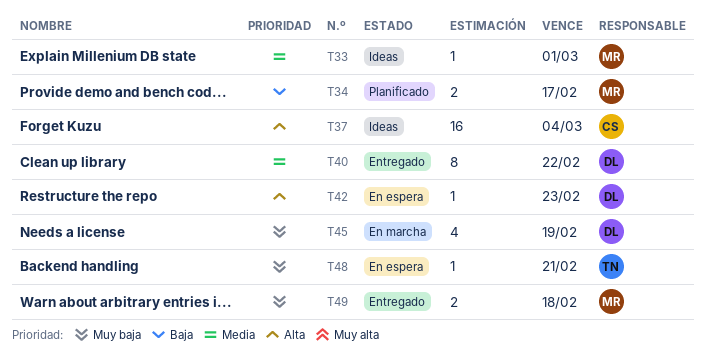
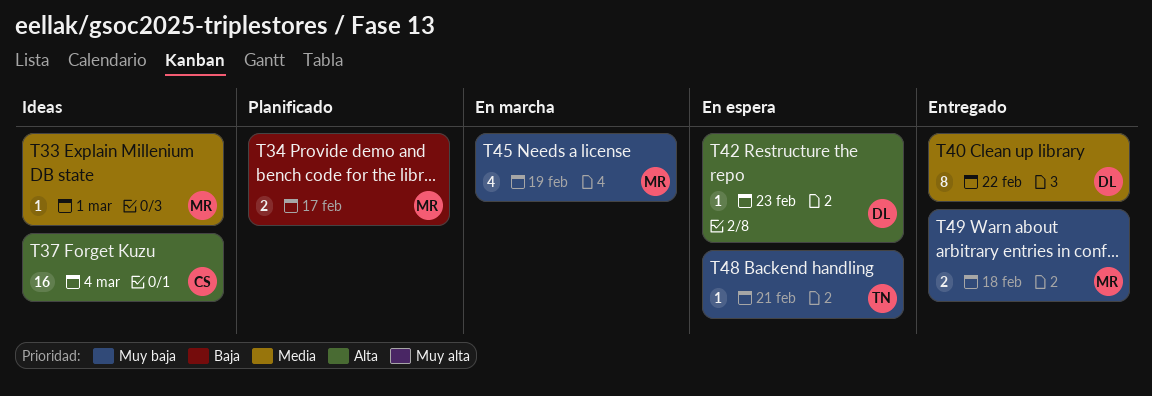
T45, owner: DL -> MR

